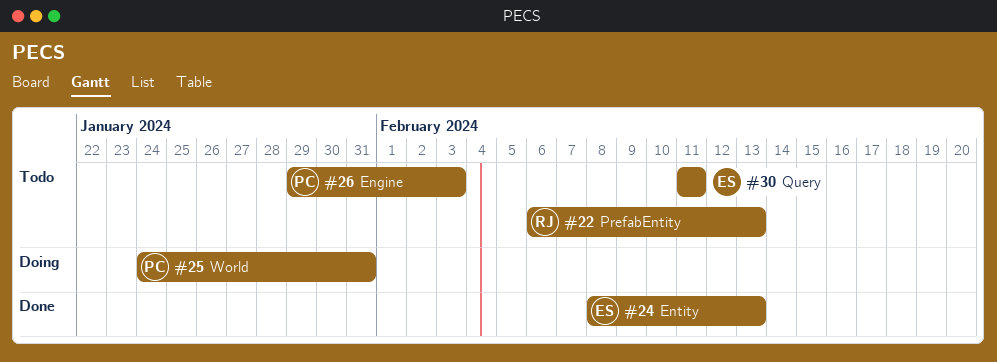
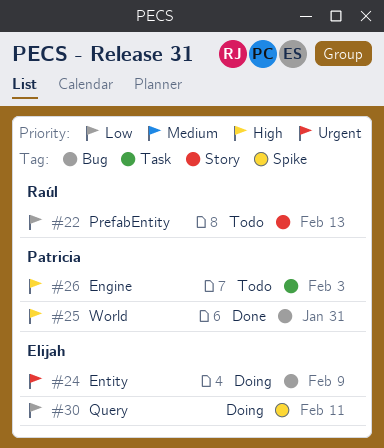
#24, status: Done -> Doing
#24, due: Feb 13 -> Feb 9
#25, status: Doing -> Done
#30, status: Todo -> Doing

